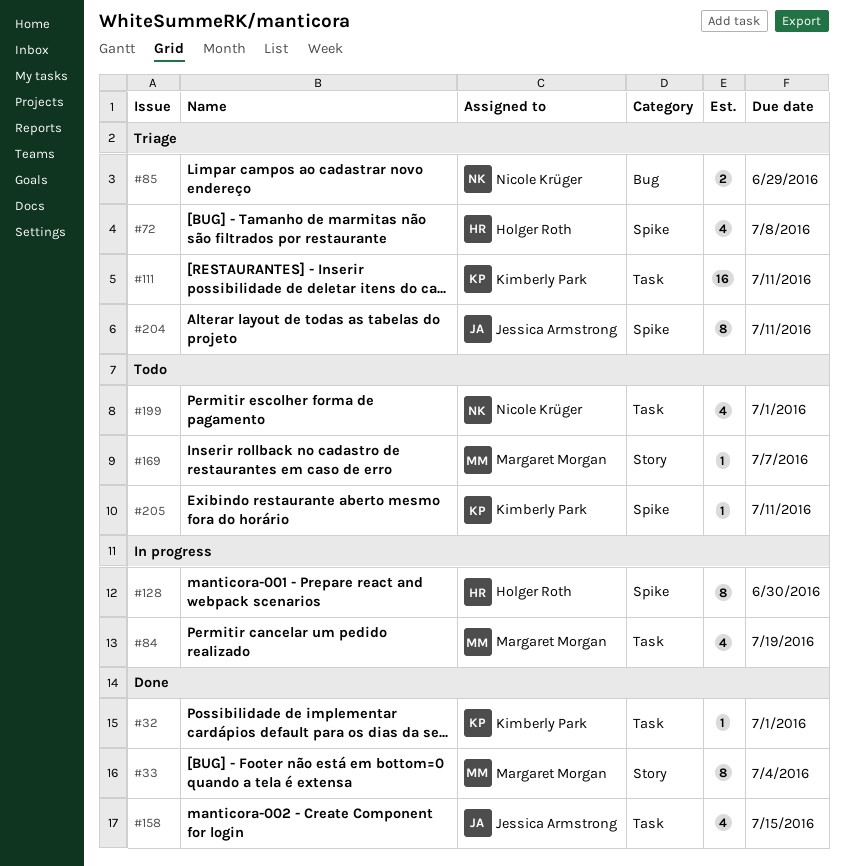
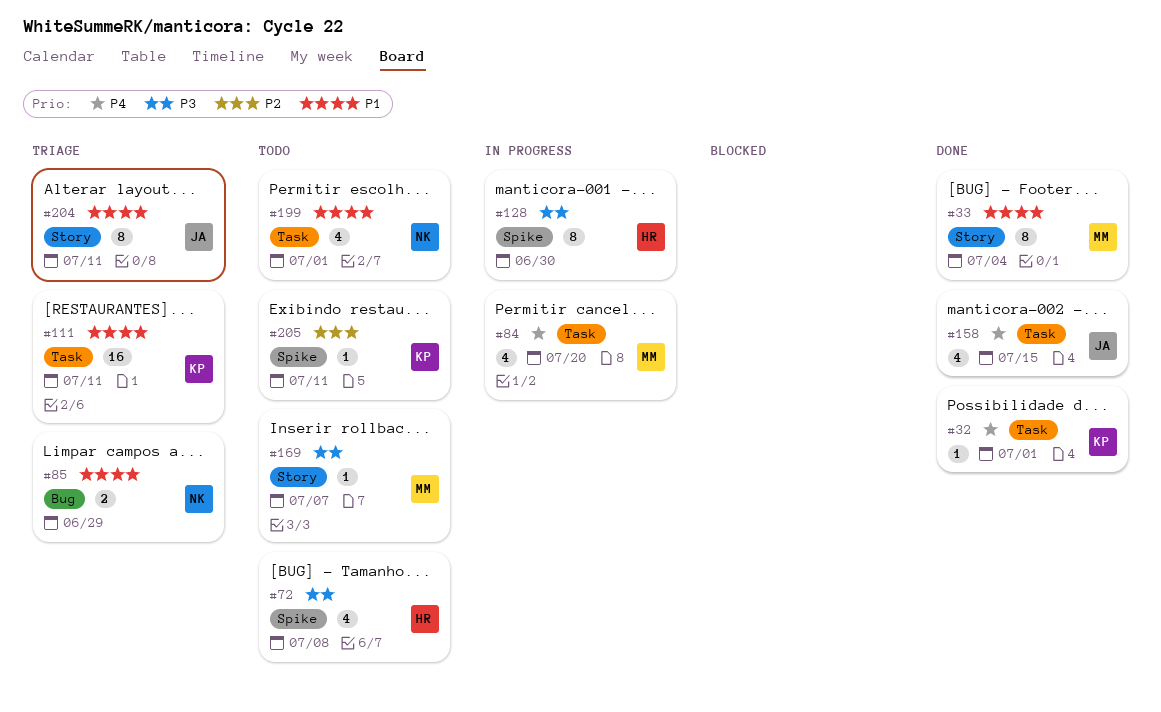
#72, status: Triage -> Todo
#84, due: Jul 19 -> Jul 20
#204, label: Spike -> Story

